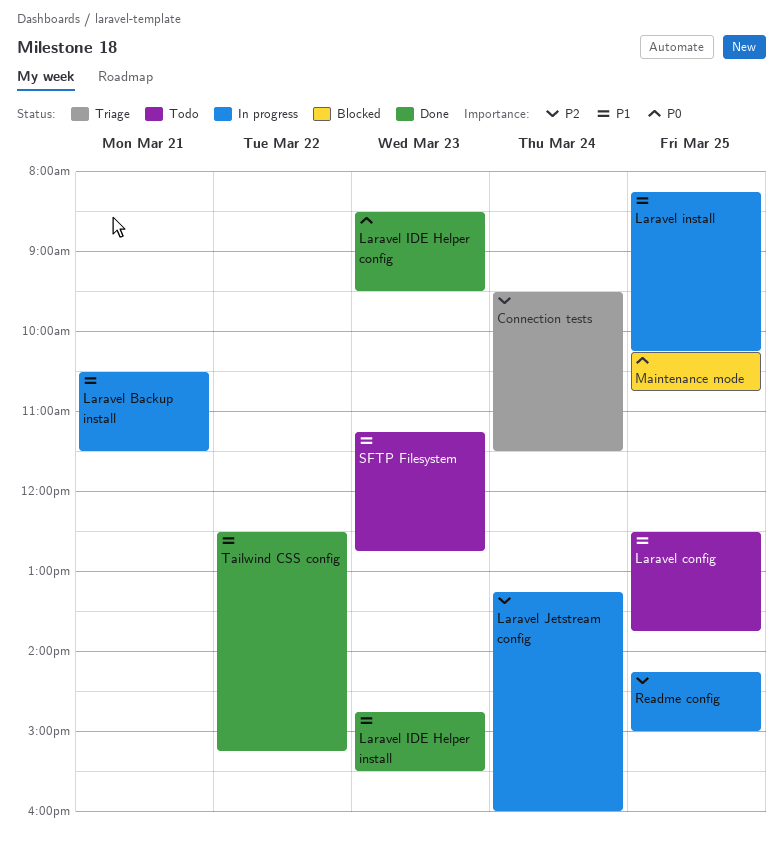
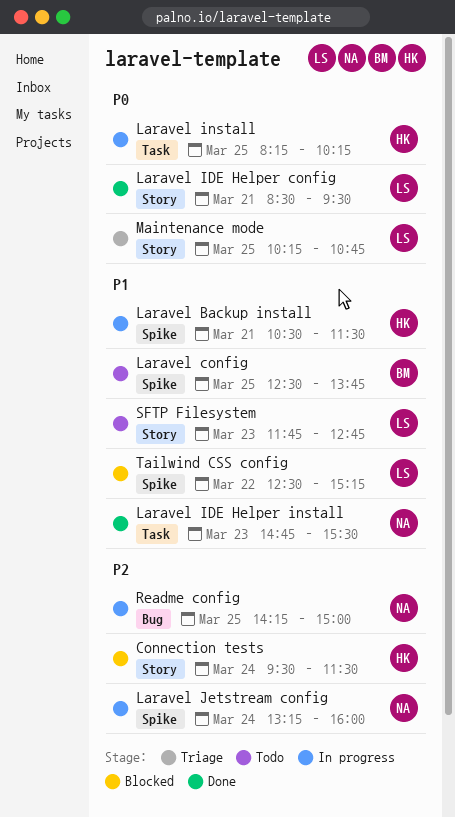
Connection tests, status: Triage -> Blocked
Laravel IDE Helper config, day: Mar 23 -> Mar 21
Laravel install, priority: P1 -> P0
Maintenance mode, status: Blocked -> Triage
SFTP Filesystem, begins: 11:15 -> 11:45
Tailwind CSS config, status: Done -> Blocked

